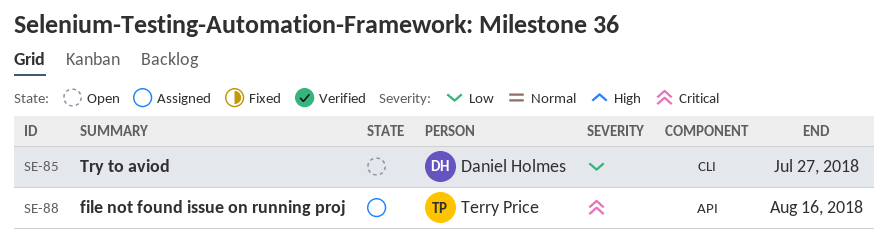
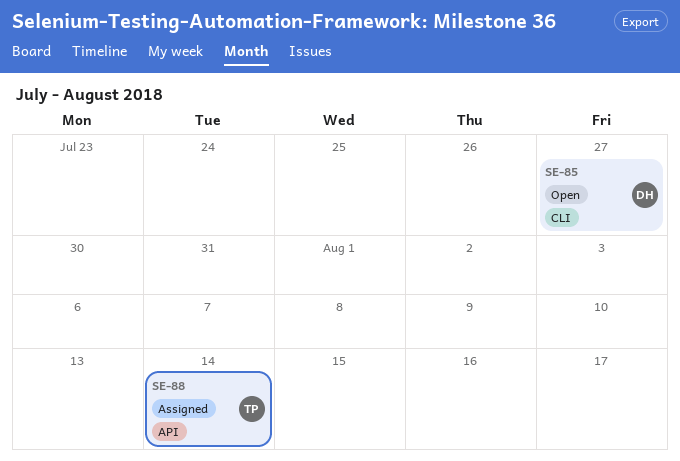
SE-88, due: Aug 16 -> Aug 14

